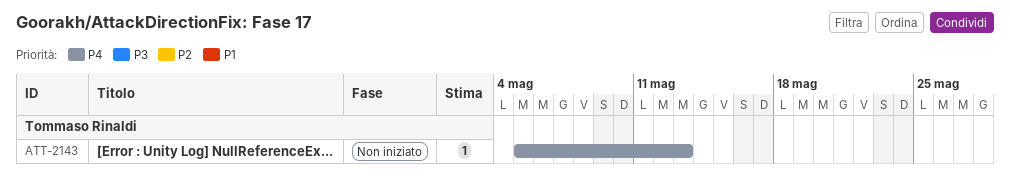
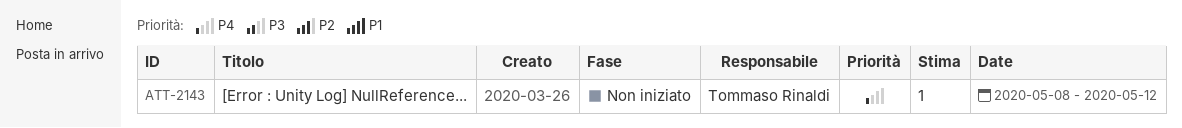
ATT-2143, start: May 5 -> May 8
ATT-2143, due: May 13 -> May 12

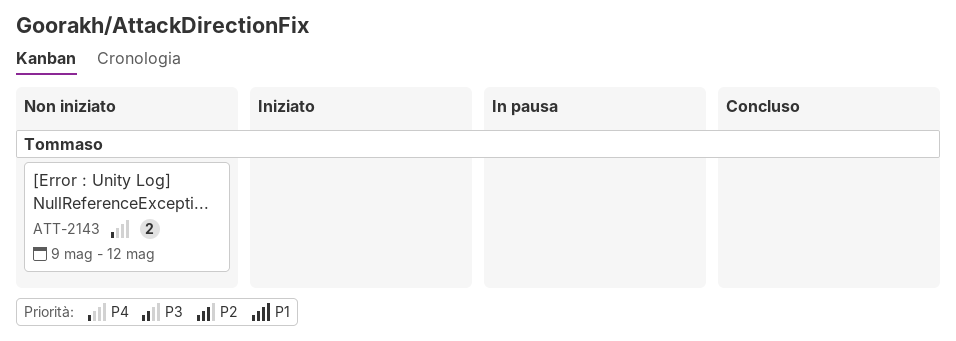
ATT-2143, estimate: 1 -> 2
ATT-2143, start: May 8 -> May 9

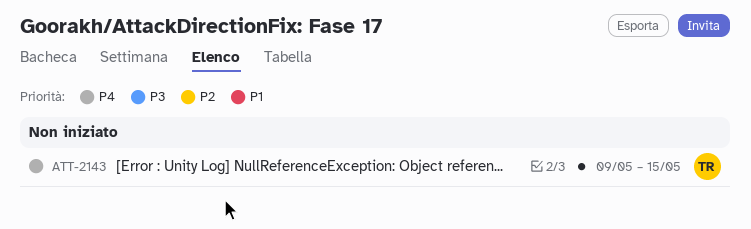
ATT-2143, estimate: 2 -> 1
ATT-2143, due: May 12 -> May 15

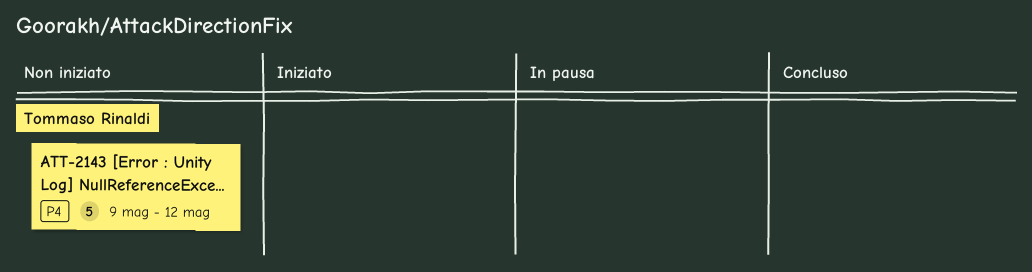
ATT-2143, estimate: 1 -> 5
ATT-2143, due: May 15 -> May 12

